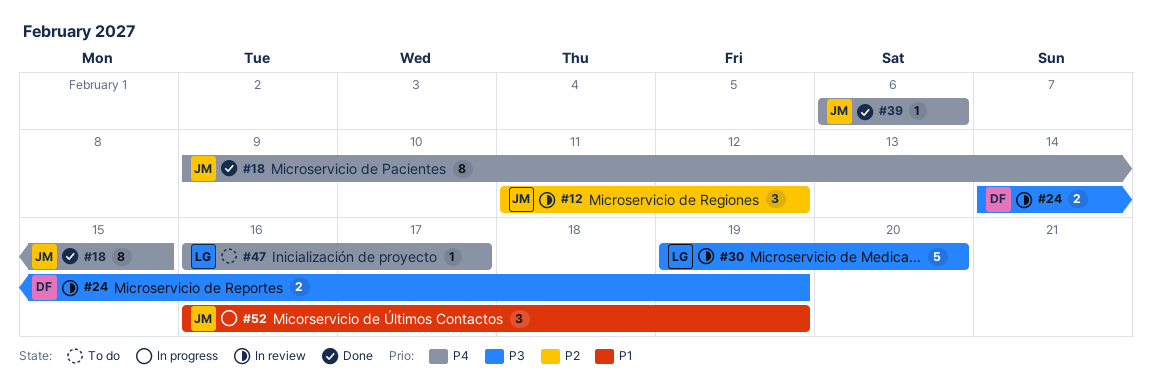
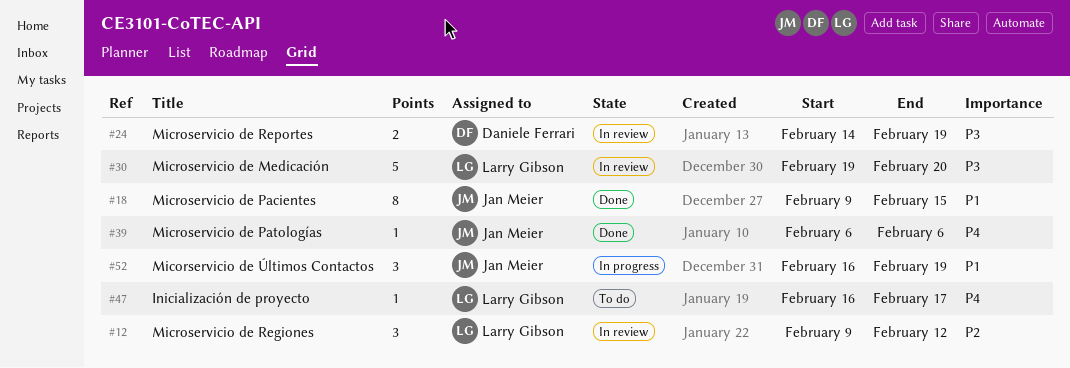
#12, owner: Jan Meier -> Larry Gibson
#12, start: Feb 11 -> Feb 9
#18, priority: P4 -> P1

